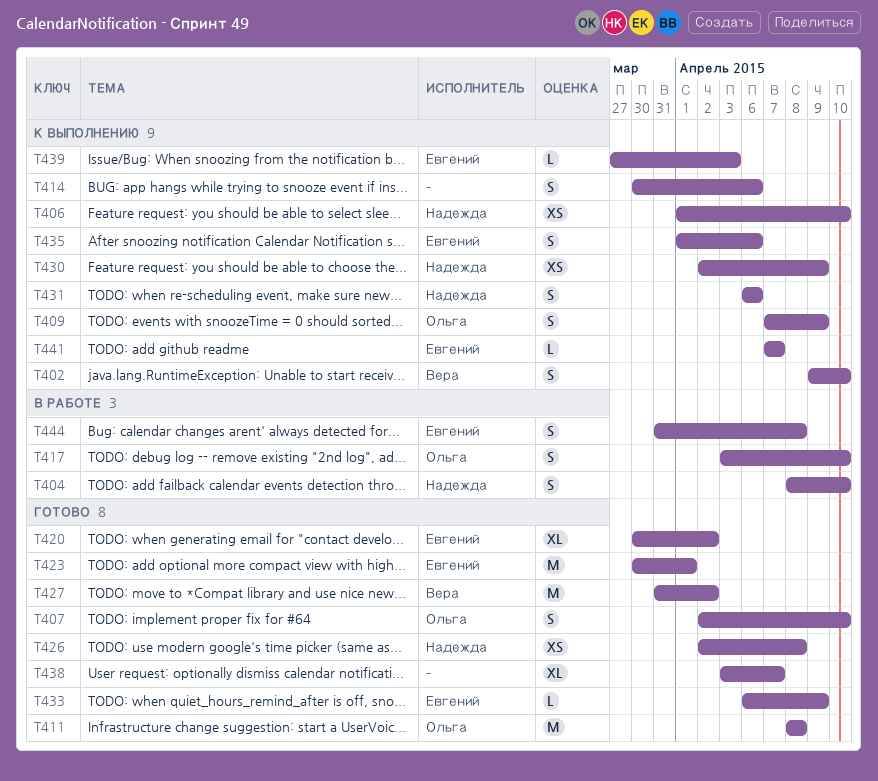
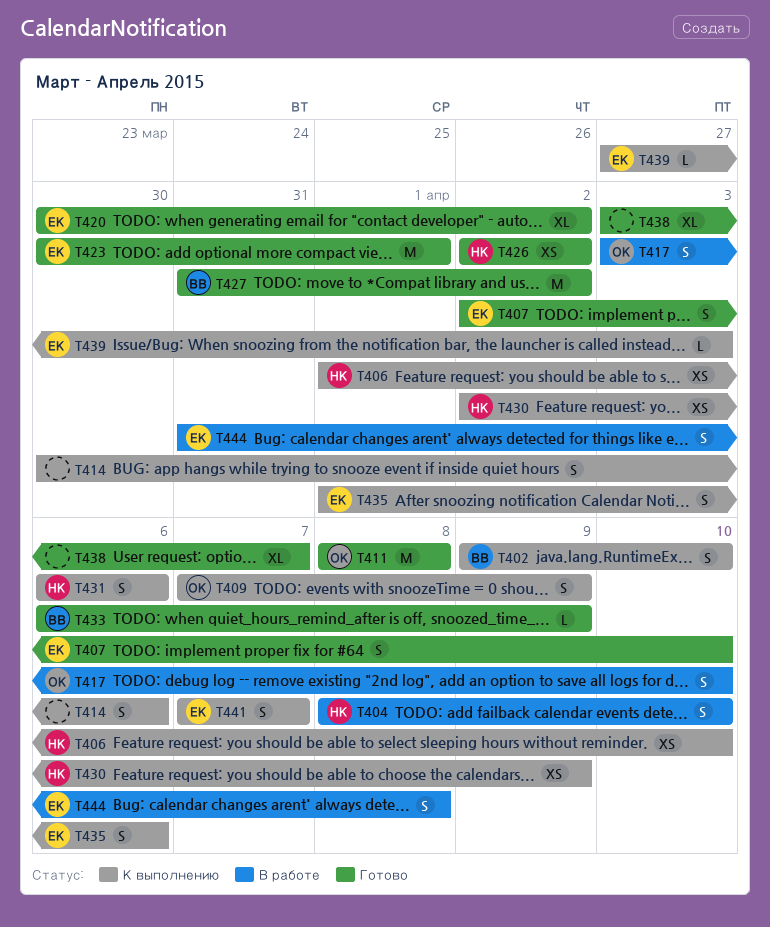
T407, owner: Ольга -> Евгений
T426, due: Apr 8 -> Apr 2
T433, owner: Евгений -> Вера
T441, estimate: L -> S

